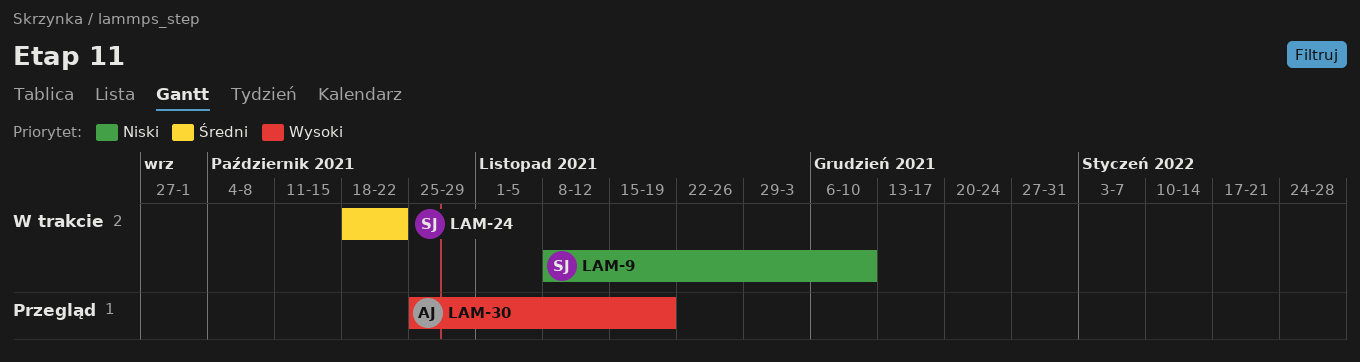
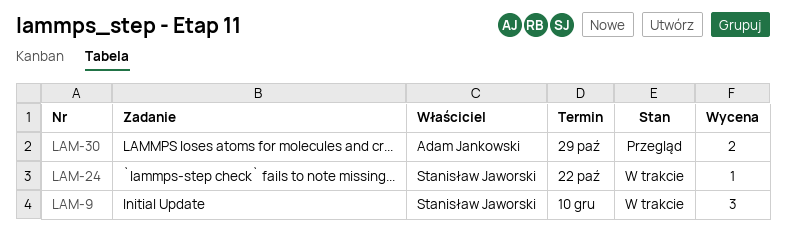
LAM-30, due: Nov 19 -> Oct 29

